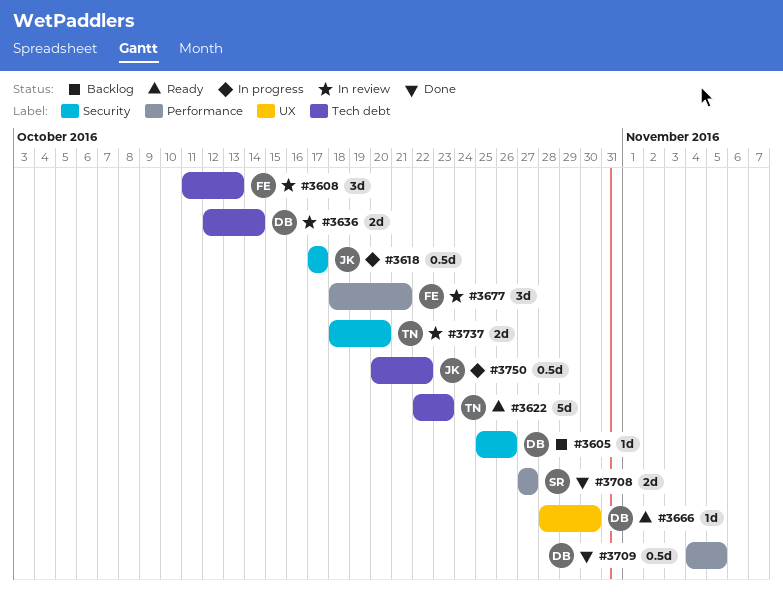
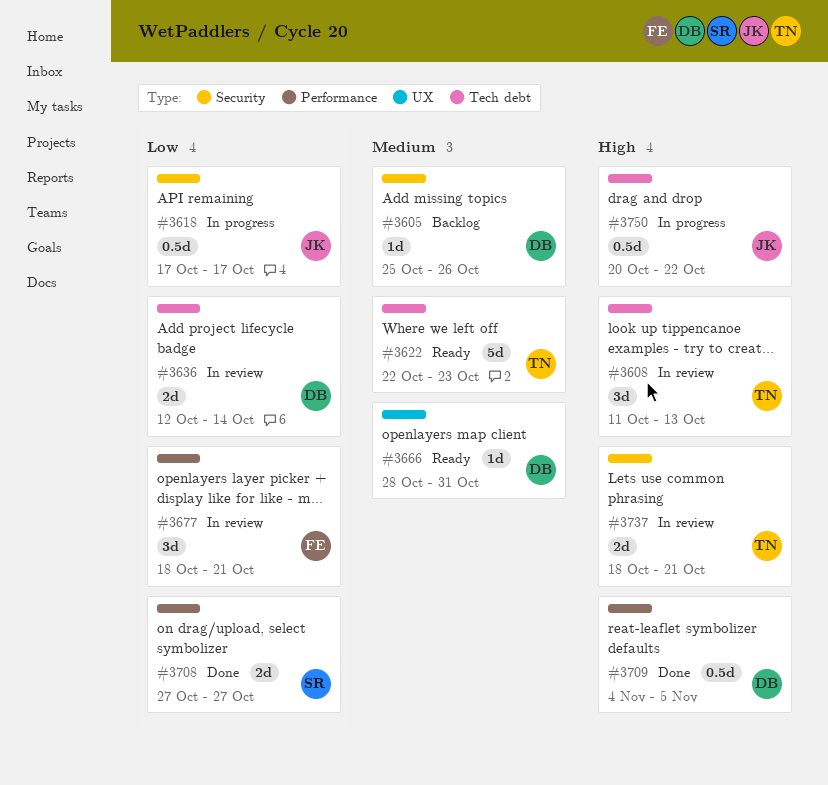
#3608, owner: FE -> TN
#3666, due: Oct 30 -> Oct 31
#3737, due: Oct 20 -> Oct 21

